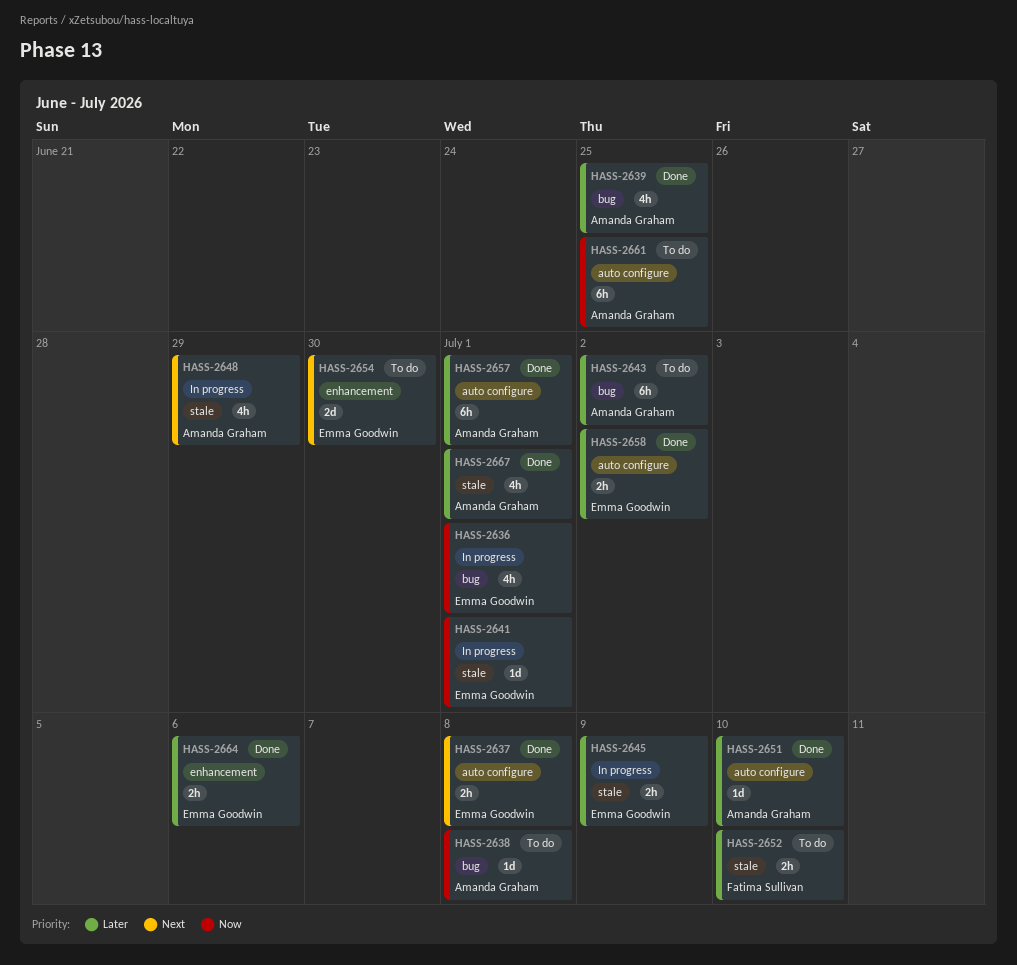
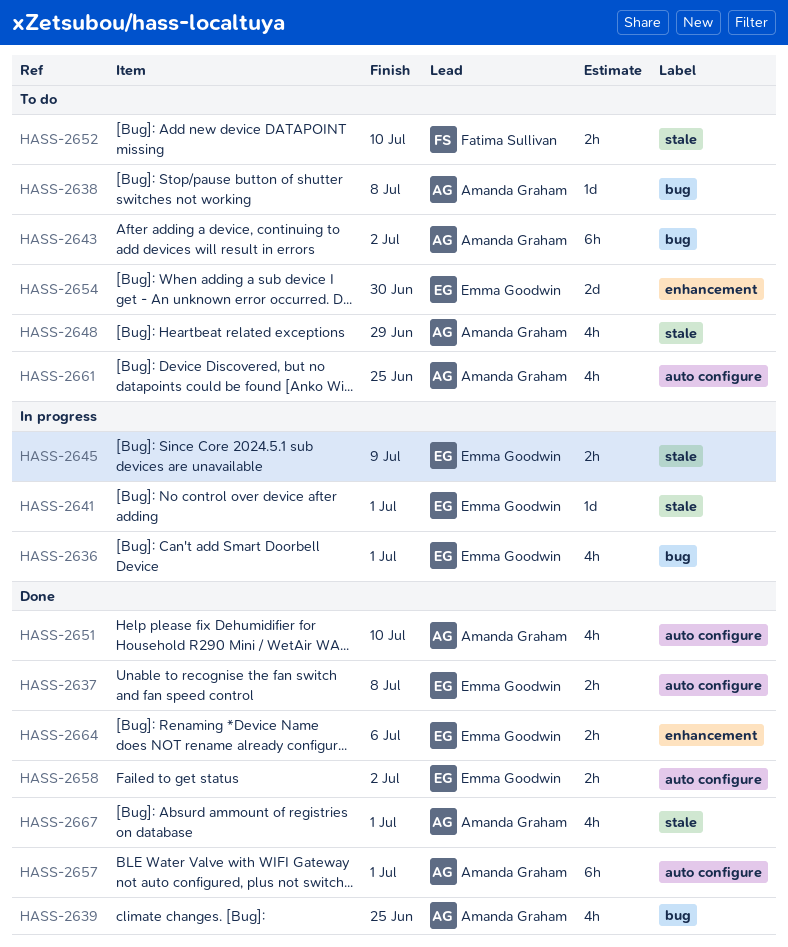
HASS-2648, status: In progress -> To do
HASS-2651, estimate: 1d -> 4h
HASS-2661, estimate: 6h -> 4h

